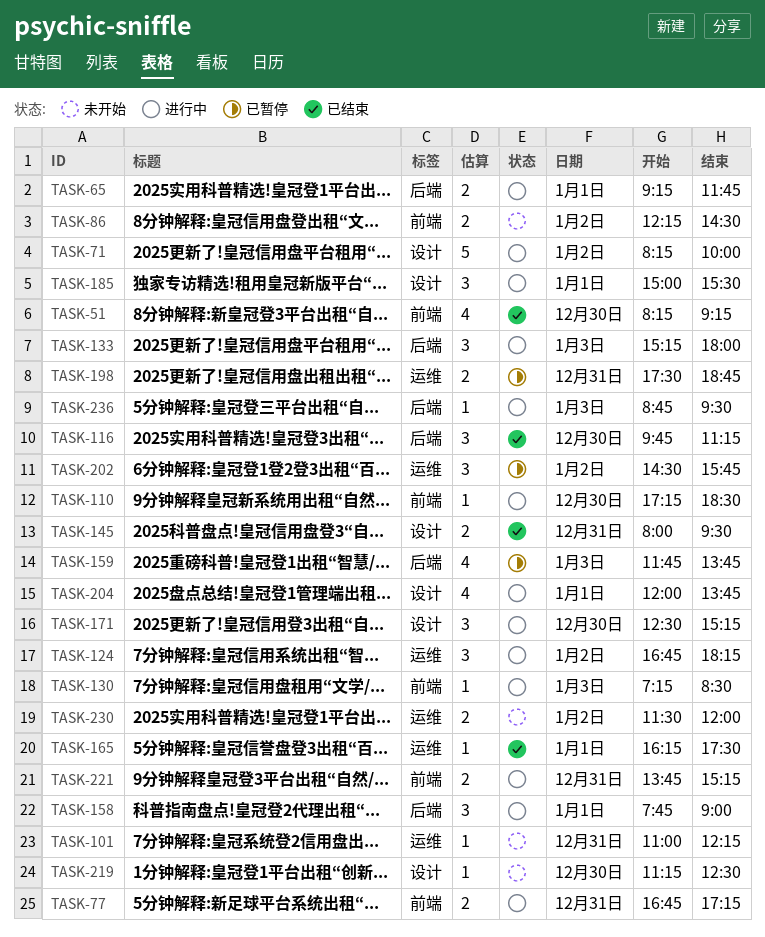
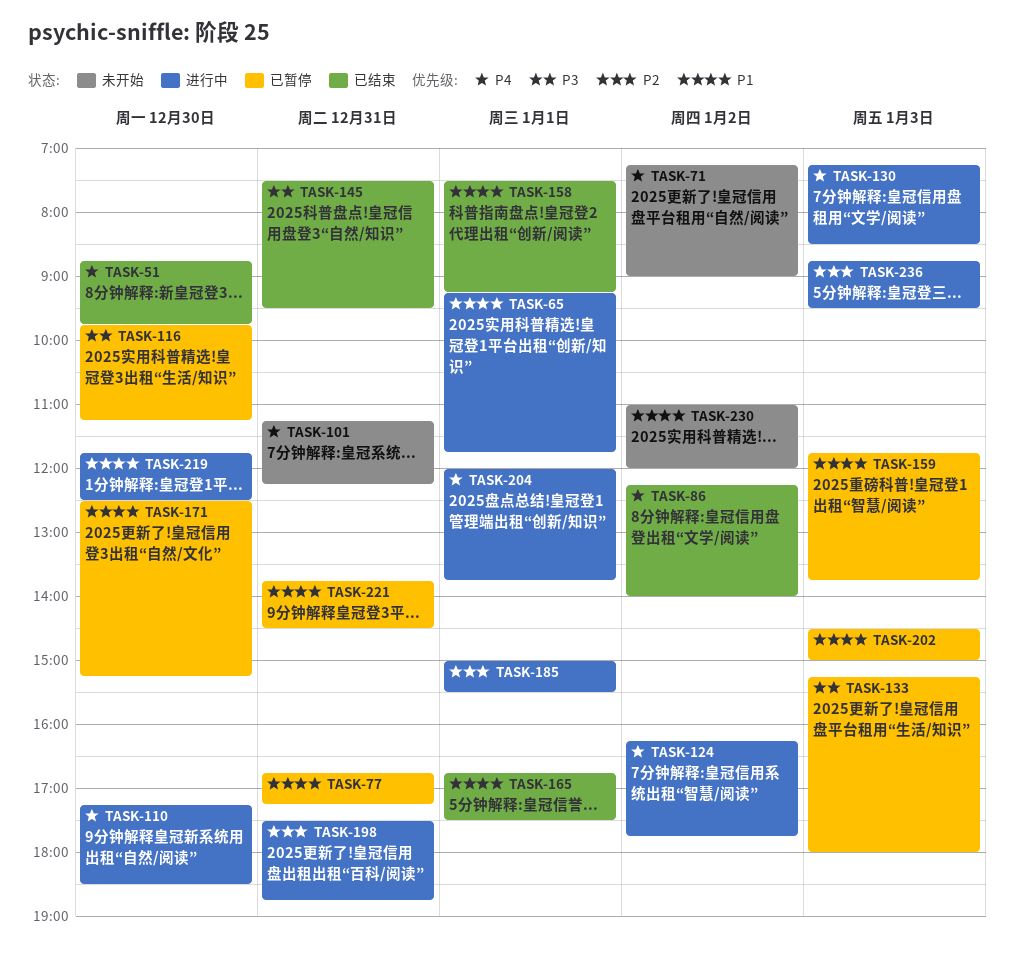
TASK-51, begins: 08:15 -> 08:45
TASK-51, ends: 09:15 -> 09:45
TASK-71, status: 进行中 -> 未开始
TASK-71, begins: 08:15 -> 07:15
TASK-71, ends: 10:00 -> 09:00
TASK-77, status: 进行中 -> 已暂停
TASK-86, status: 未开始 -> 已结束
TASK-86, ends: 14:30 -> 14:00
TASK-101, begins: 11:00 -> 11:15
TASK-116, status: 已结束 -> 已暂停
TASK-124, begins: 16:45 -> 16:15
TASK-124, ends: 18:15 -> 17:45
TASK-133, status: 进行中 -> 已暂停
TASK-145, begins: 08:00 -> 07:30
TASK-158, status: 进行中 -> 已结束
TASK-158, begins: 07:45 -> 07:30
TASK-158, ends: 09:00 -> 09:15
TASK-165, begins: 16:15 -> 16:45
TASK-171, status: 进行中 -> 已暂停
TASK-198, status: 已暂停 -> 进行中
TASK-202, day: Jan 2 -> Jan 3
TASK-202, ends: 15:45 -> 15:00
TASK-219, status: 未开始 -> 进行中
TASK-219, begins: 11:15 -> 11:45
TASK-221, status: 进行中 -> 已暂停
TASK-221, ends: 15:15 -> 14:30
TASK-230, begins: 11:30 -> 11:00

